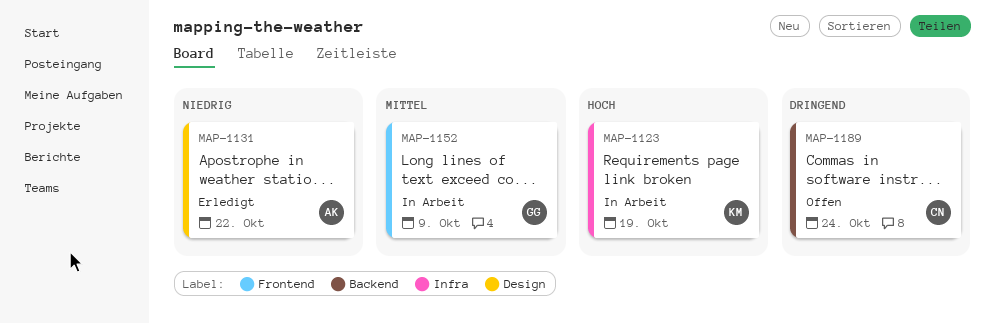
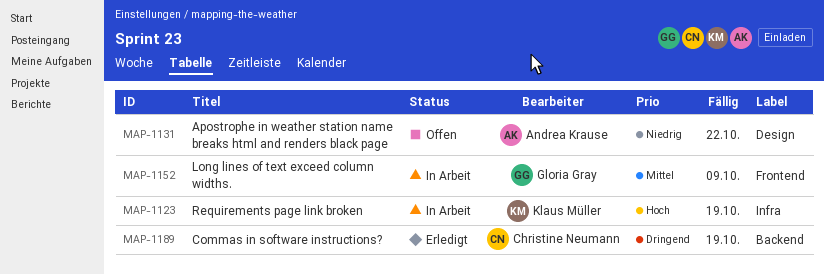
MAP-1131, status: Erledigt -> Offen
MAP-1189, status: Offen -> Erledigt
MAP-1189, due: Oct 24 -> Oct 19

